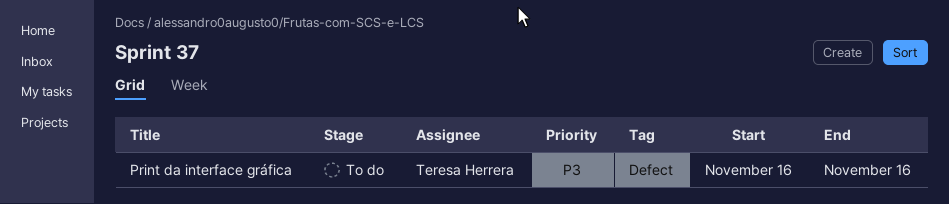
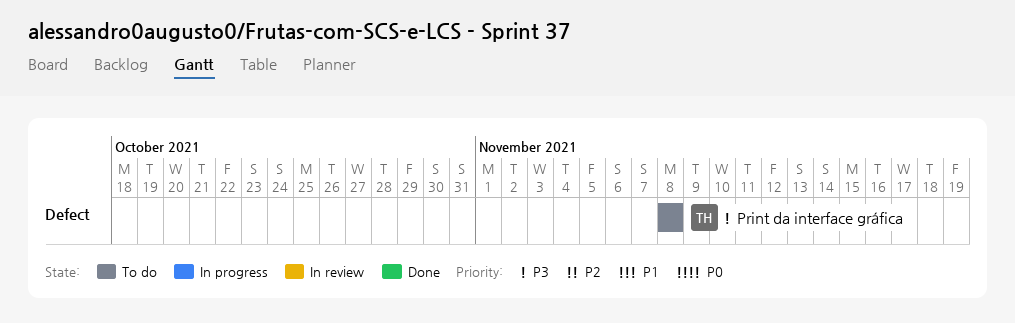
Print da interface gráfica, start: Nov 16 -> Nov 8
Print da interface gráfica, due: Nov 16 -> Nov 8

